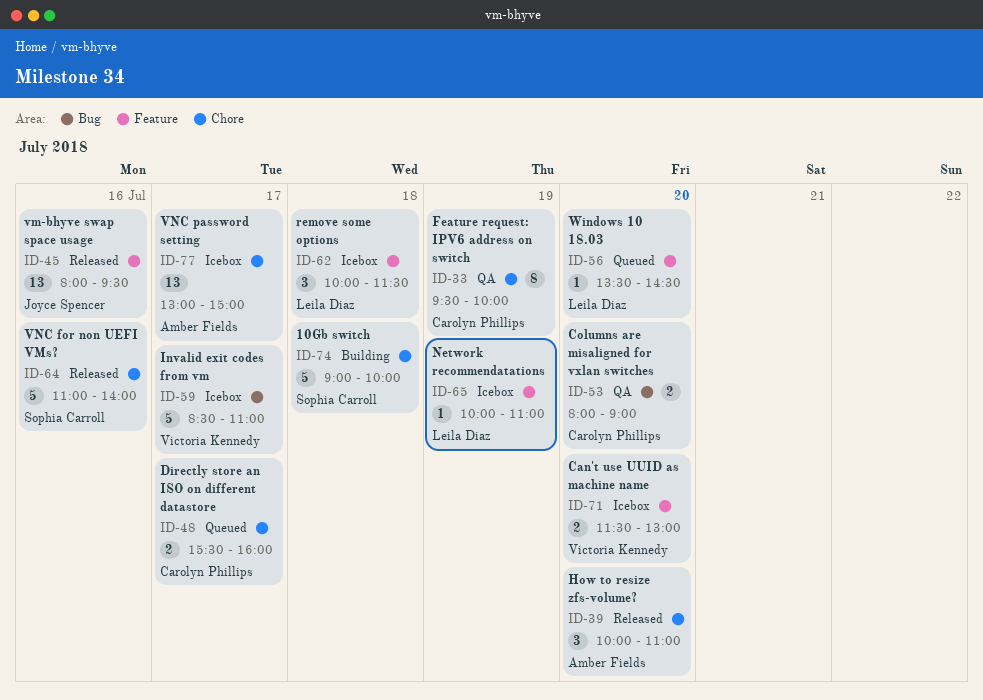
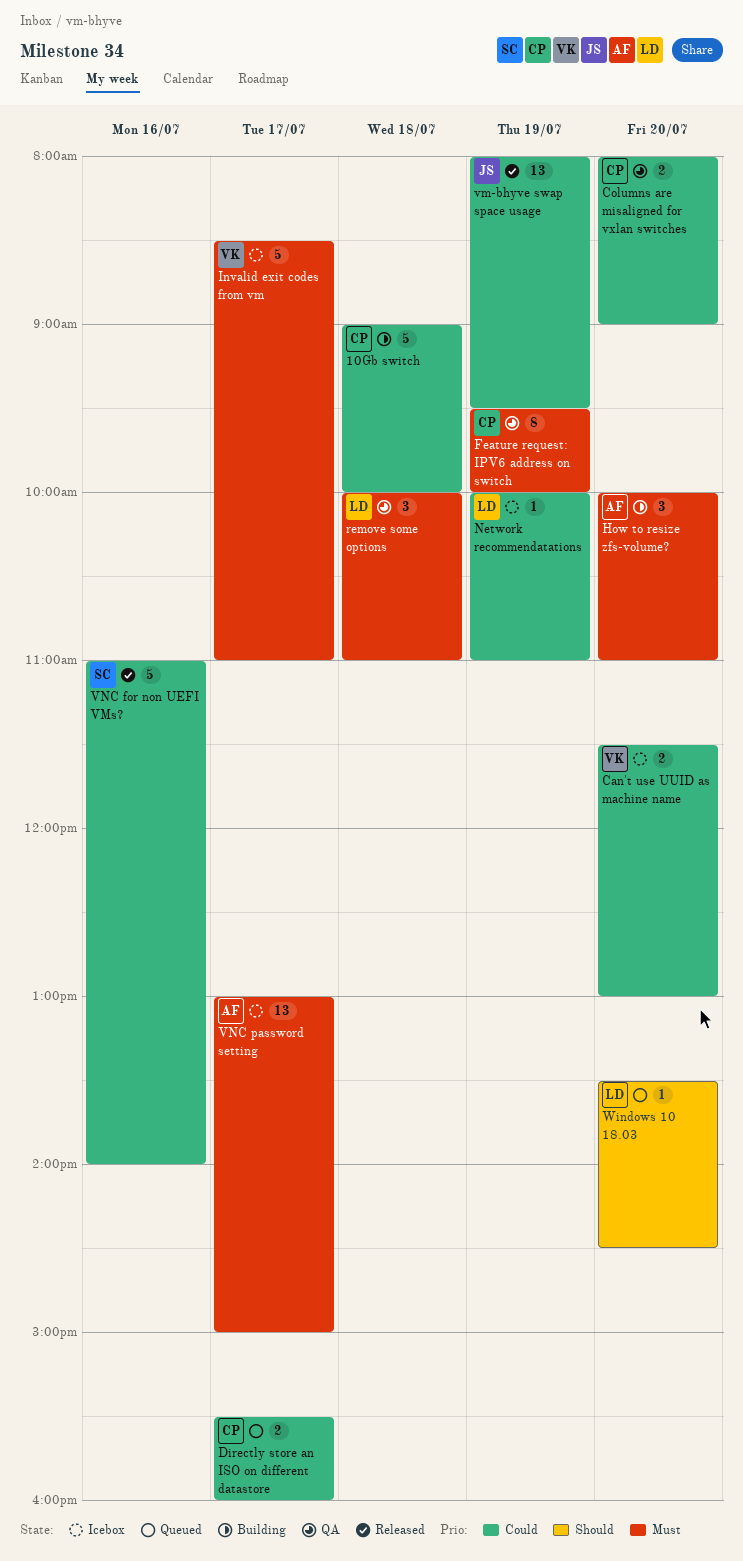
10Gb switch, owner: Sophia Carroll -> Carolyn Phillips
How to resize zfs-volume?, status: Released -> Building
remove some options, status: Icebox -> QA
remove some options, ends: 11:30 -> 11:00
vm-bhyve swap space usage, day: Jul 16 -> Jul 19

